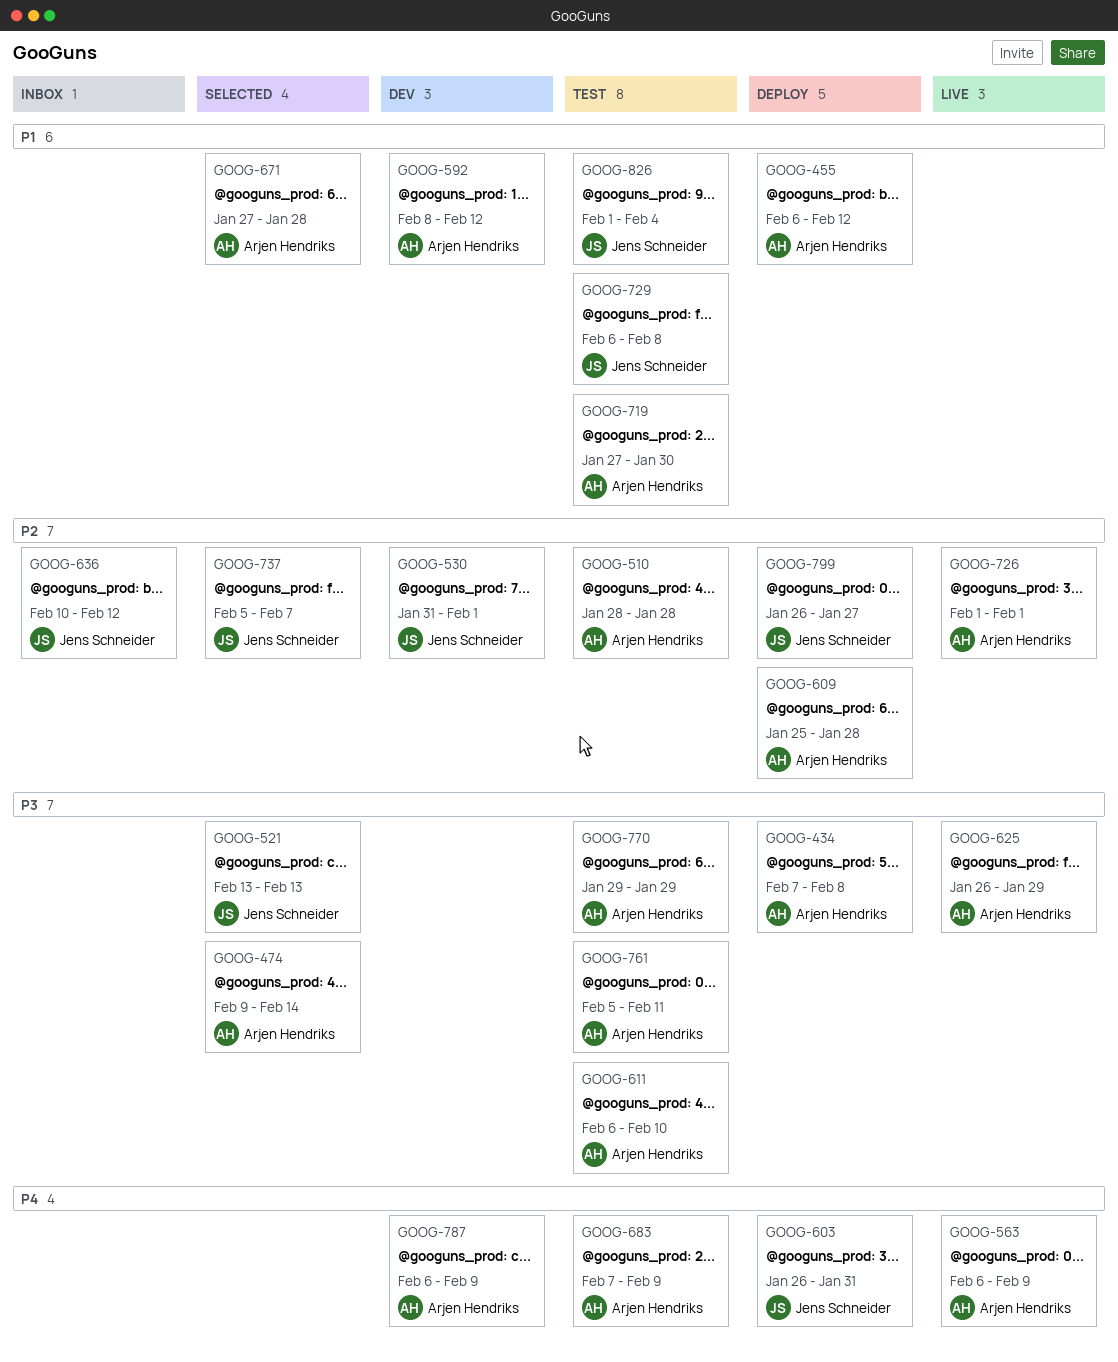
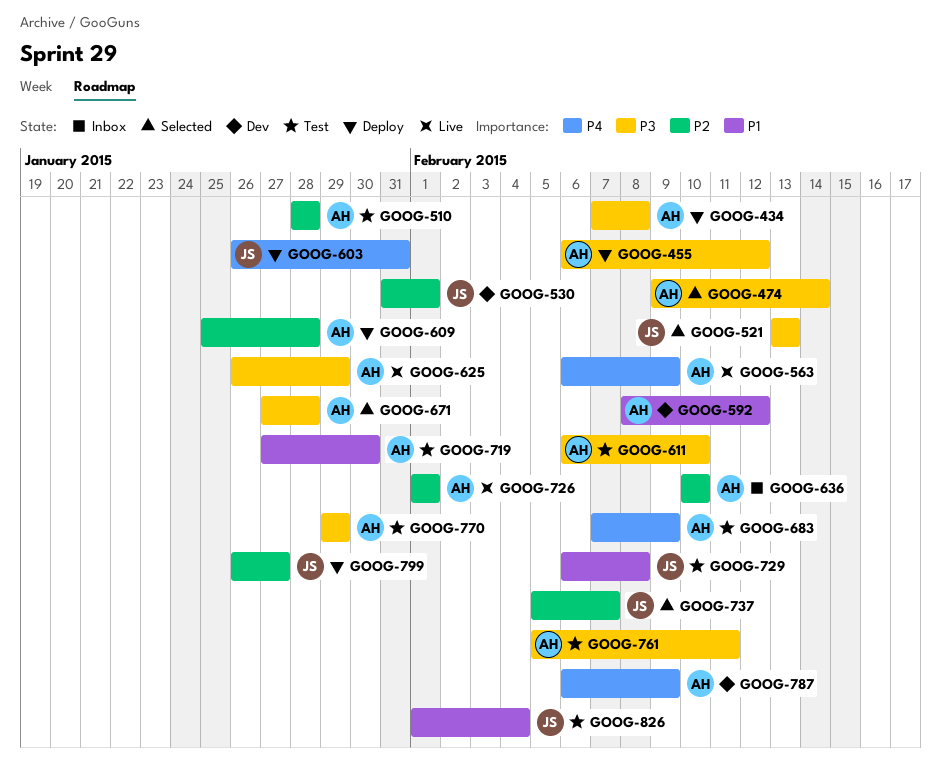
GOOG-455, priority: P1 -> P3
GOOG-636, owner: Jens Schneider -> Arjen Hendriks
GOOG-636, due: Feb 12 -> Feb 10
GOOG-671, priority: P1 -> P3

